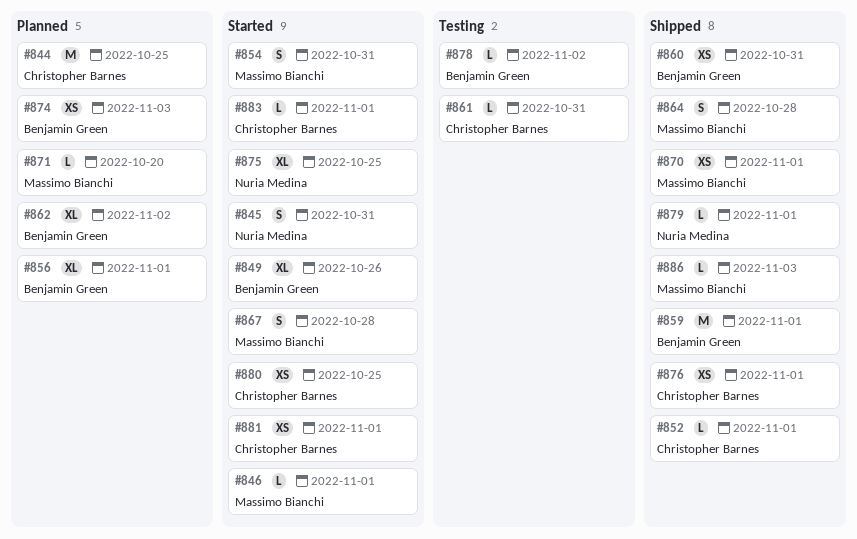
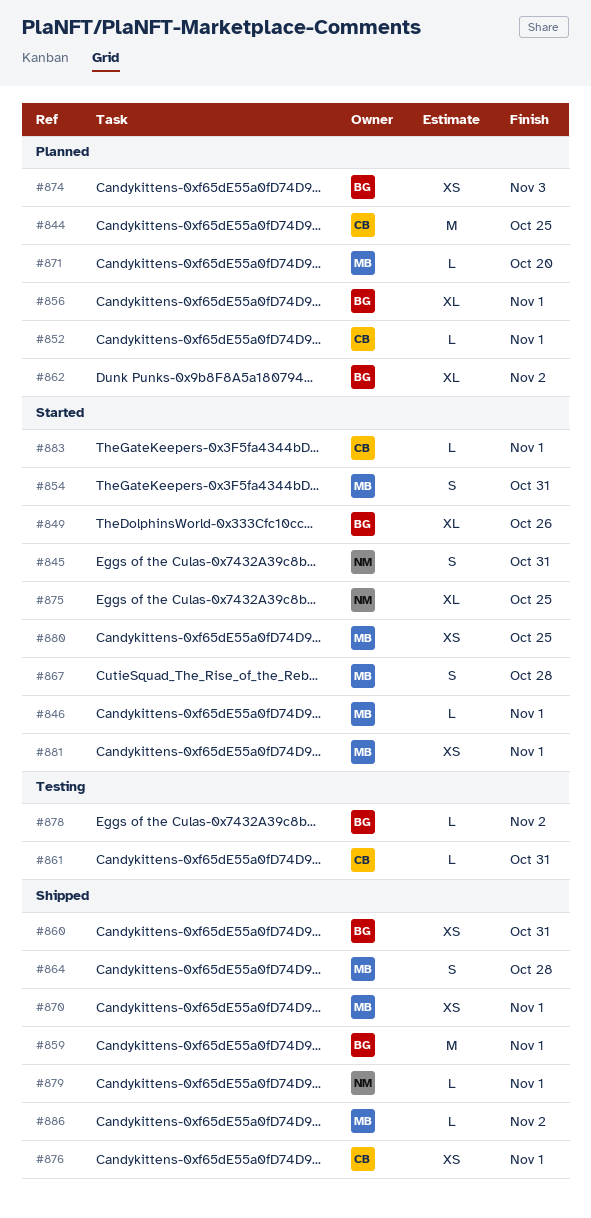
#852, status: Shipped -> Planned
#880, owner: Christopher Barnes -> Massimo Bianchi
#881, owner: Christopher Barnes -> Massimo Bianchi
#886, due: Nov 3 -> Nov 2

